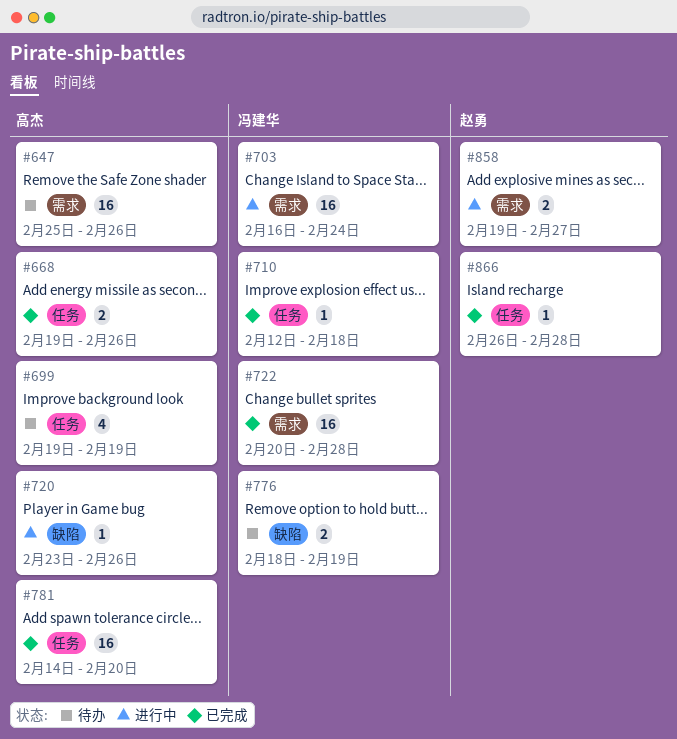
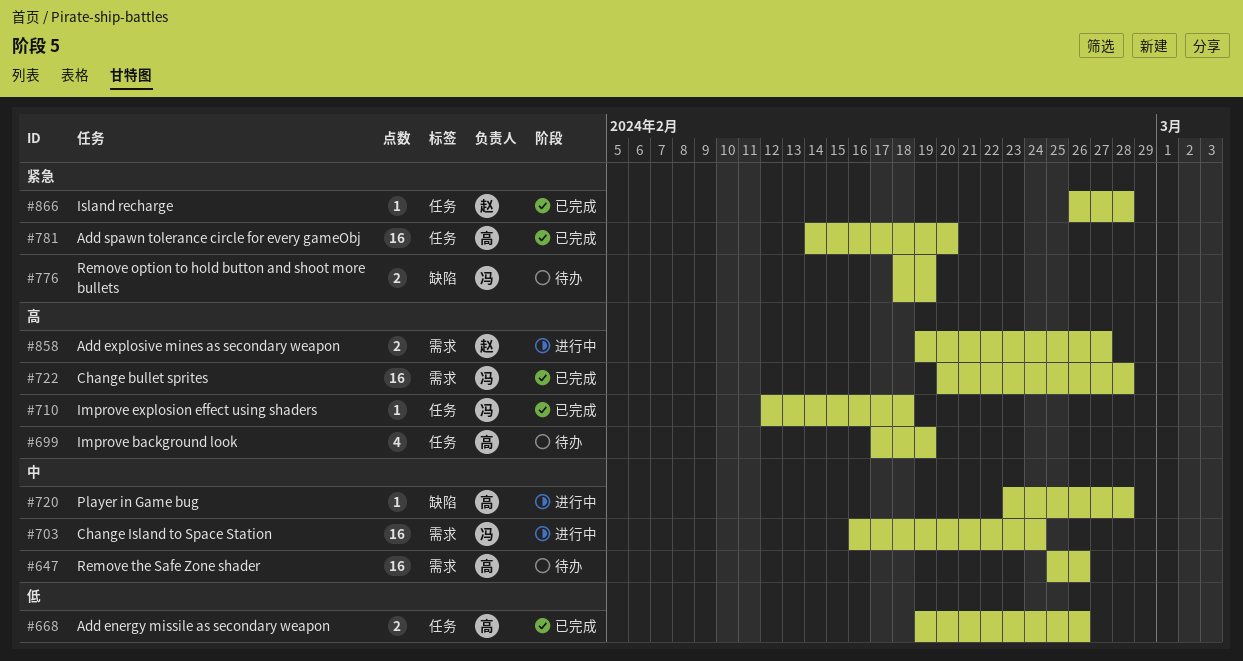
#699, start: Feb 19 -> Feb 17
#720, due: Feb 26 -> Feb 28

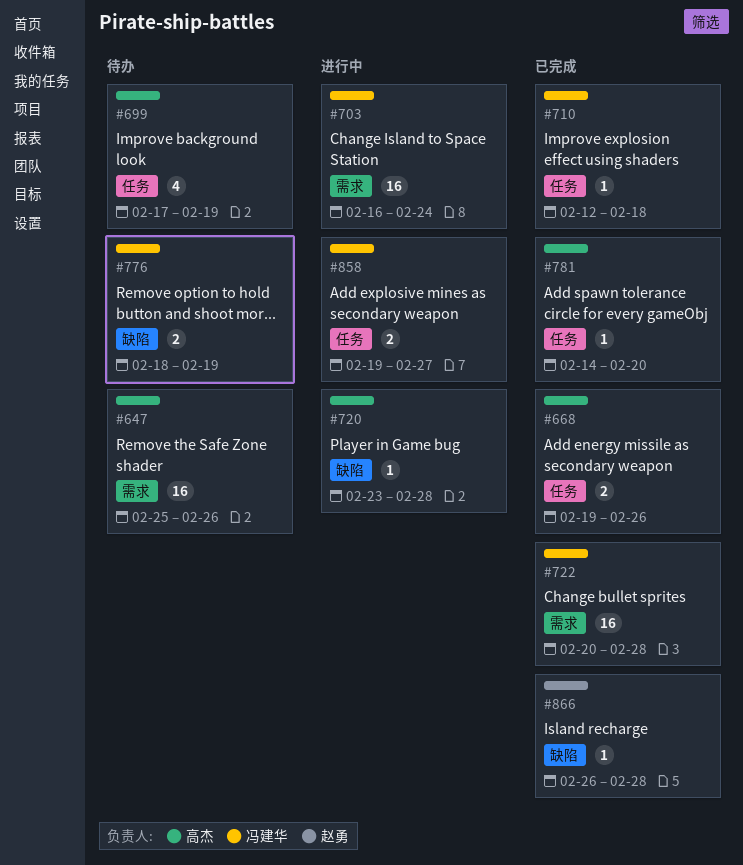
#781, estimate: 16 -> 1
#858, owner: 赵勇 -> 冯建华
#858, label: 需求 -> 任务
#866, label: 任务 -> 缺陷

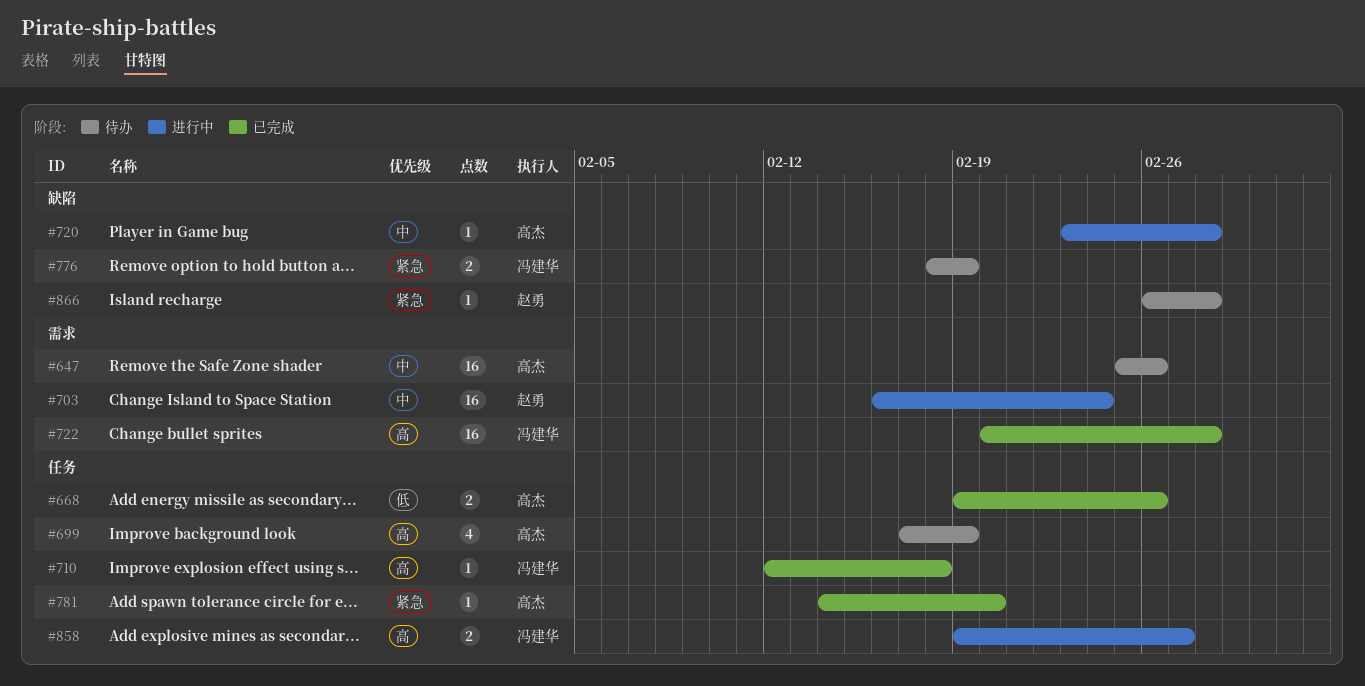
#703, owner: 冯建华 -> 赵勇
#866, status: 已完成 -> 待办

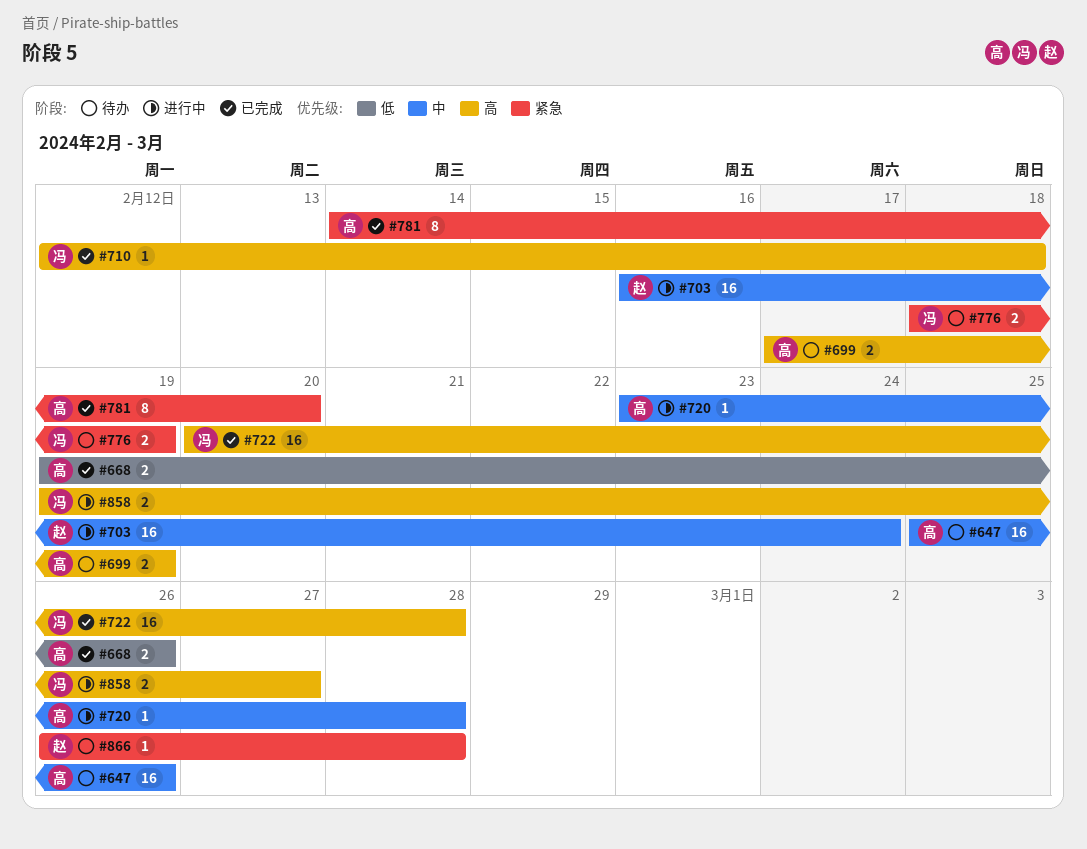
#699, estimate: 4 -> 2
#781, estimate: 1 -> 8

